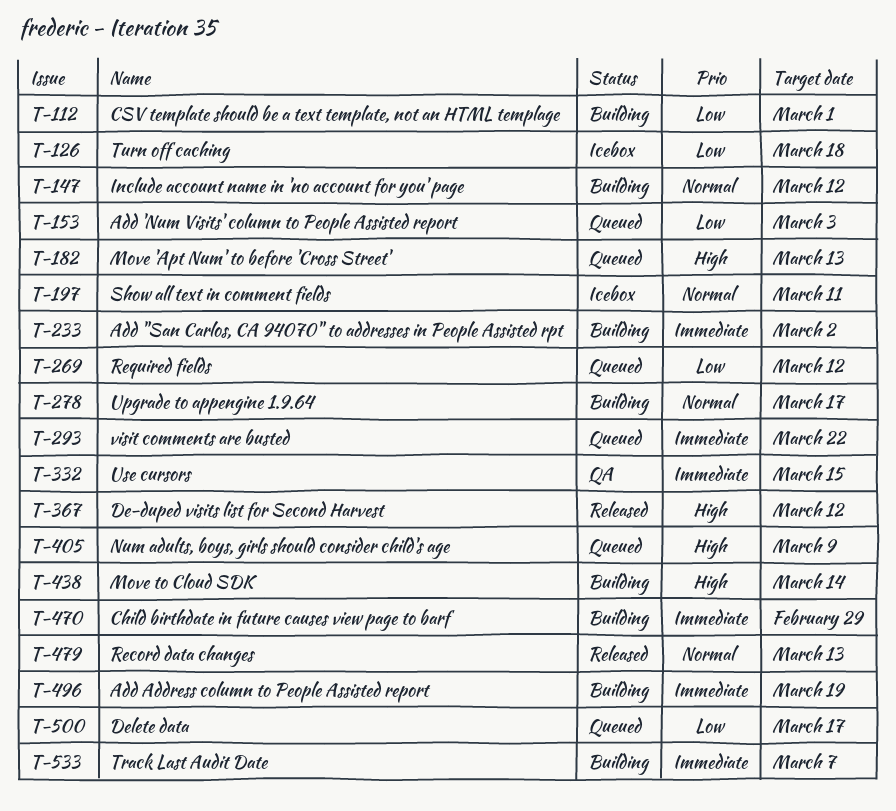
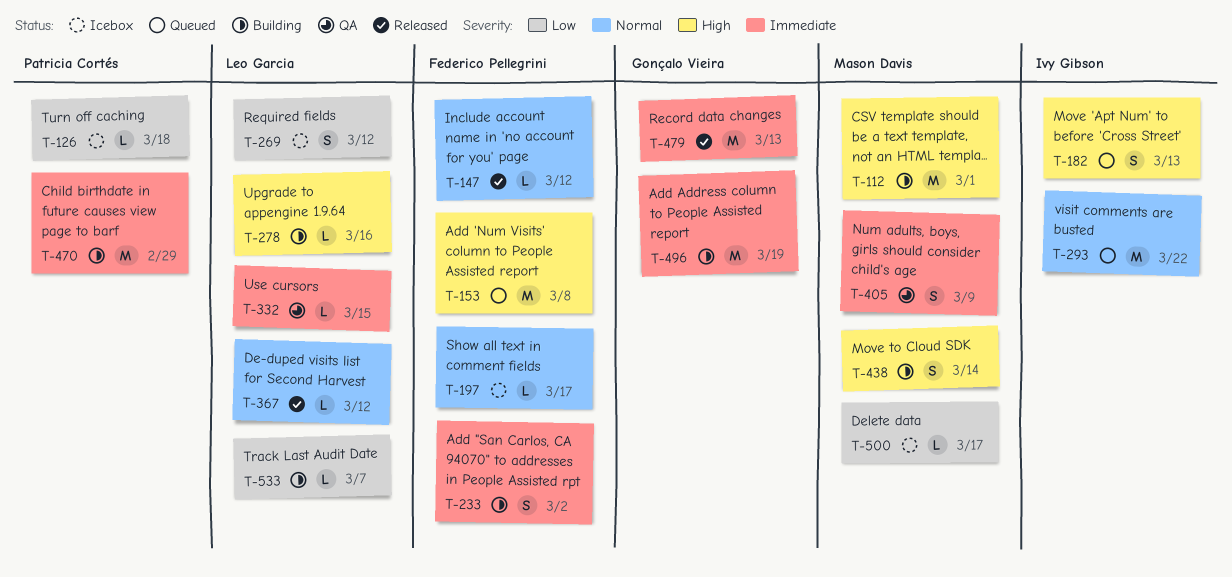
T-112, priority: Low -> High
T-147, status: Building -> Released
T-153, priority: Low -> High
T-153, due: Mar 3 -> Mar 8
T-197, due: Mar 11 -> Mar 17
T-269, status: Queued -> Icebox
T-278, priority: Normal -> High
T-278, due: Mar 17 -> Mar 16
T-293, priority: Immediate -> Normal
T-367, priority: High -> Normal
T-405, status: Queued -> QA
T-405, priority: High -> Immediate
T-479, priority: Normal -> Immediate
T-500, status: Queued -> Icebox
T-533, priority: Immediate -> Low

